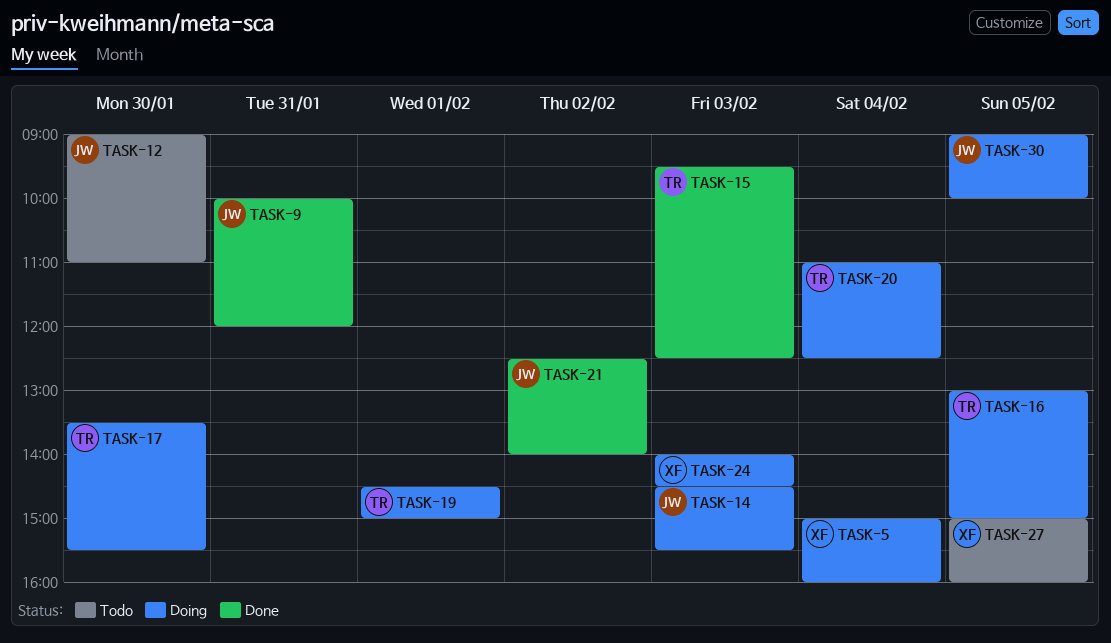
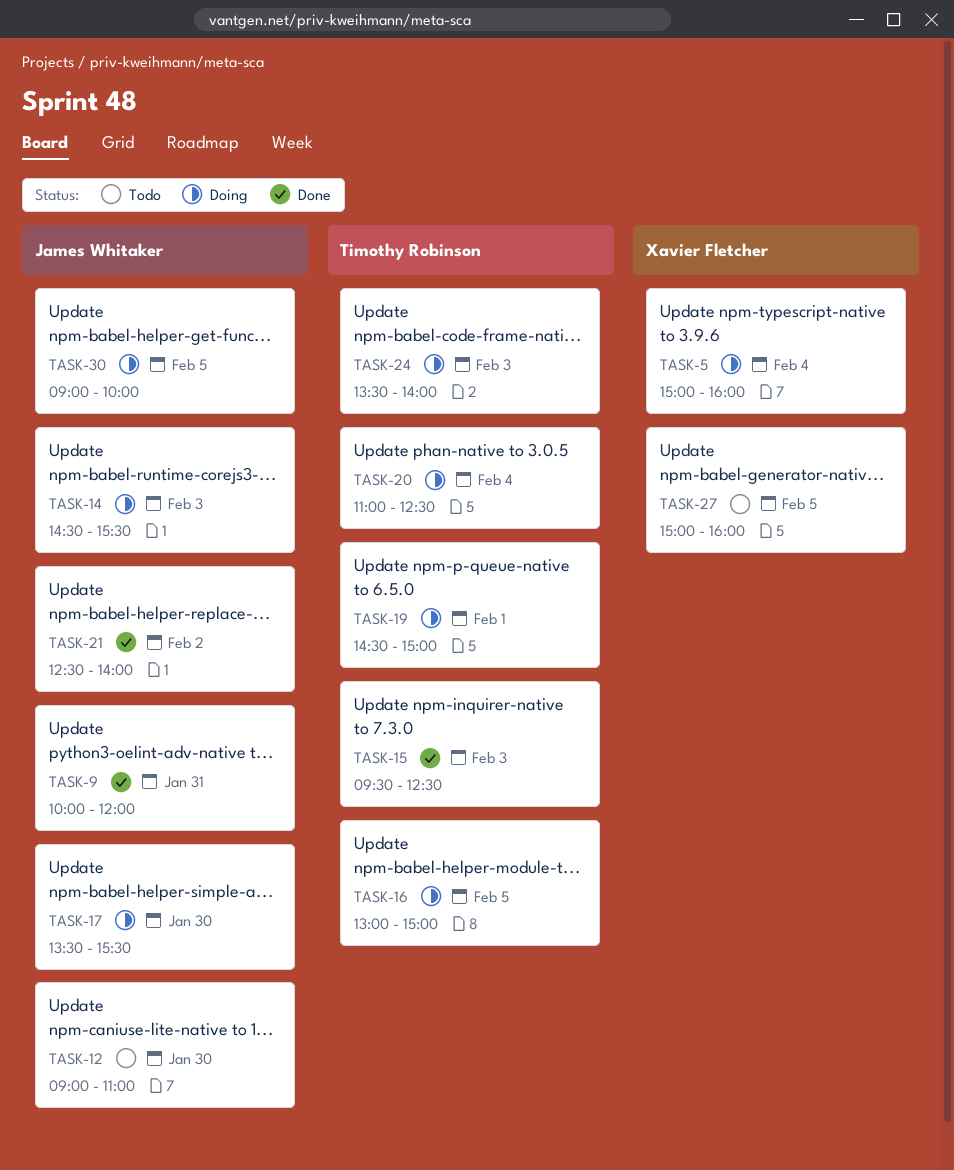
TASK-17, owner: Timothy Robinson -> James Whitaker
TASK-24, owner: Xavier Fletcher -> Timothy Robinson
TASK-24, begins: 14:00 -> 13:30
TASK-24, ends: 14:30 -> 14:00

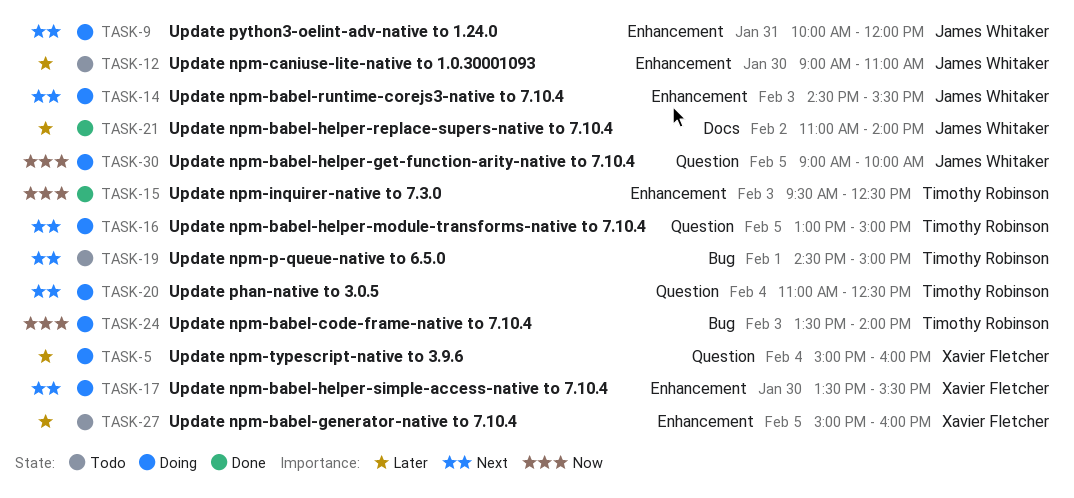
TASK-9, status: Done -> Doing
TASK-17, owner: James Whitaker -> Xavier Fletcher
TASK-19, status: Doing -> Todo
TASK-21, begins: 12:30 -> 11:00

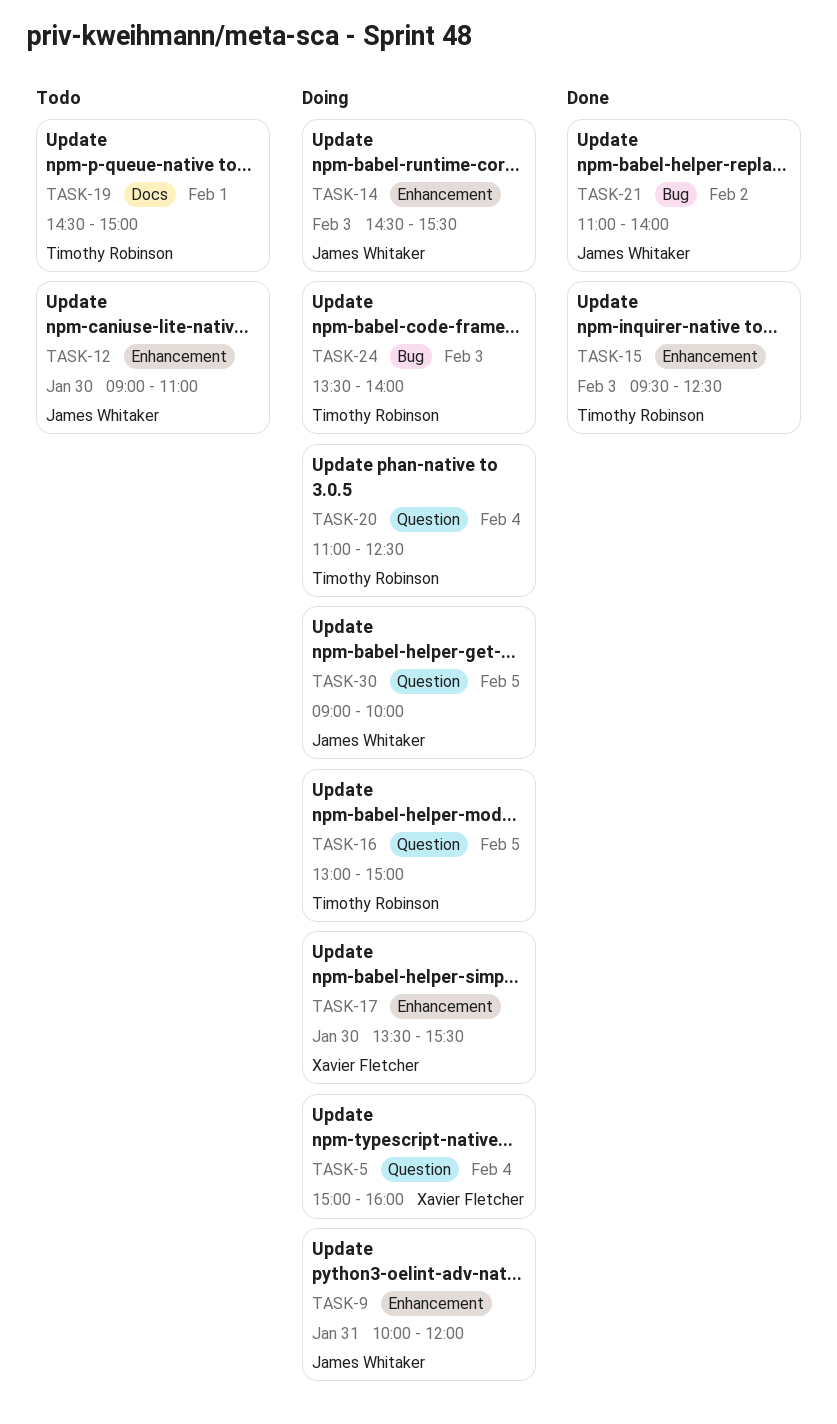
TASK-19, label: Bug -> Docs
TASK-21, label: Docs -> Bug
TASK-27: present -> none

